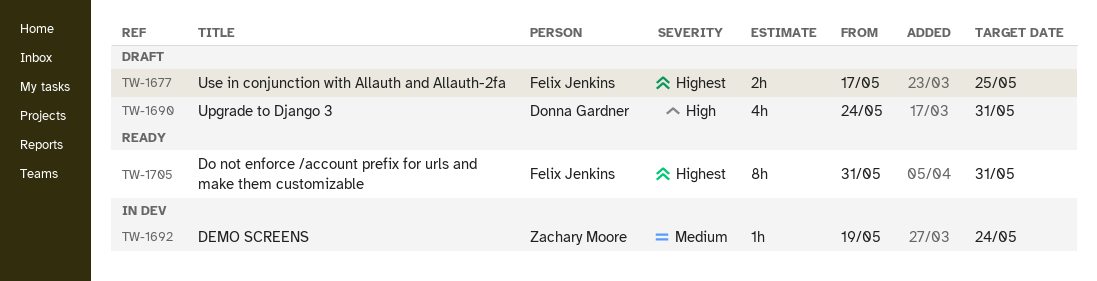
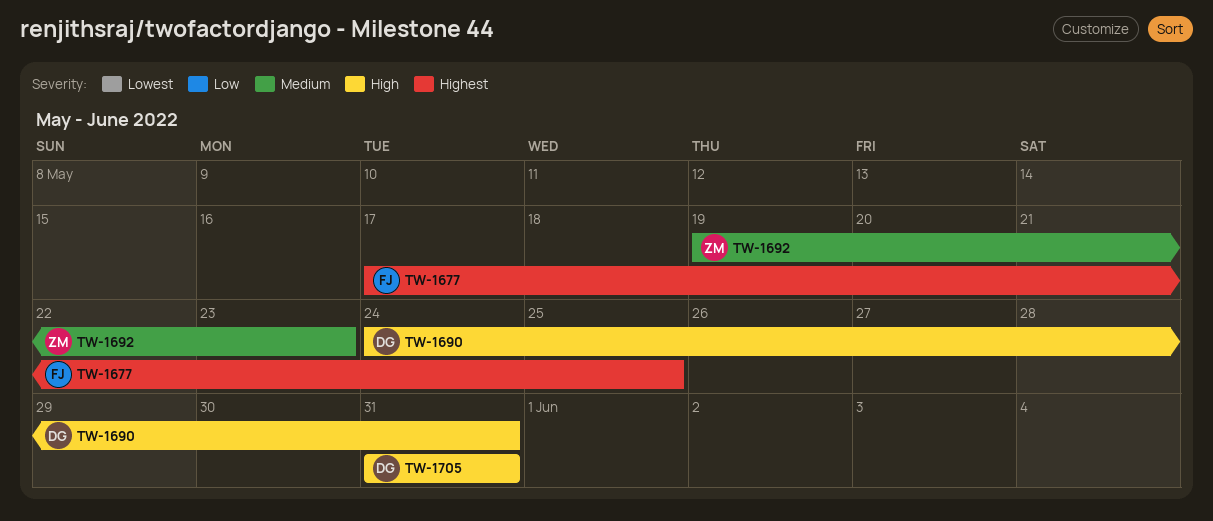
TW-1692, due: May 24 -> May 23
TW-1705, owner: Felix Jenkins -> Donna Gardner
TW-1705, priority: Highest -> High

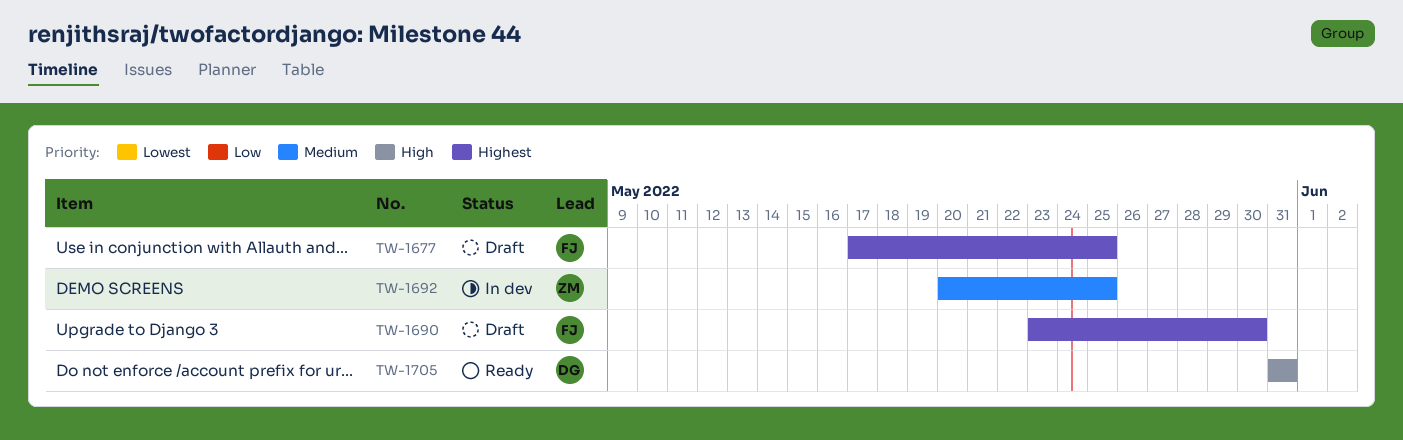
TW-1690, owner: DG -> FJ
TW-1690, priority: High -> Highest
TW-1690, start: May 24 -> May 23
TW-1690, due: May 31 -> May 30
TW-1692, start: May 19 -> May 20
TW-1692, due: May 23 -> May 25

